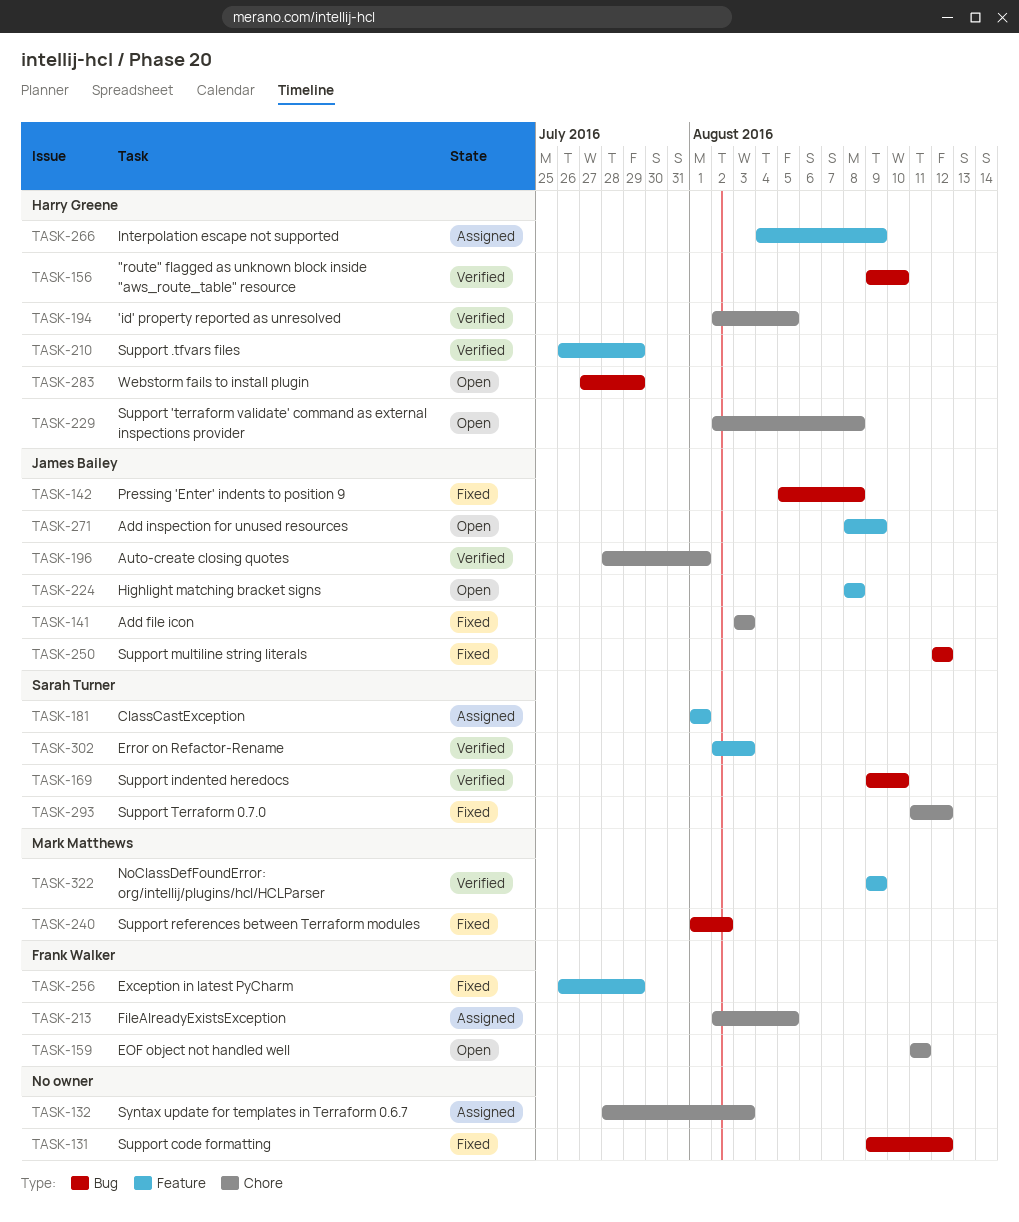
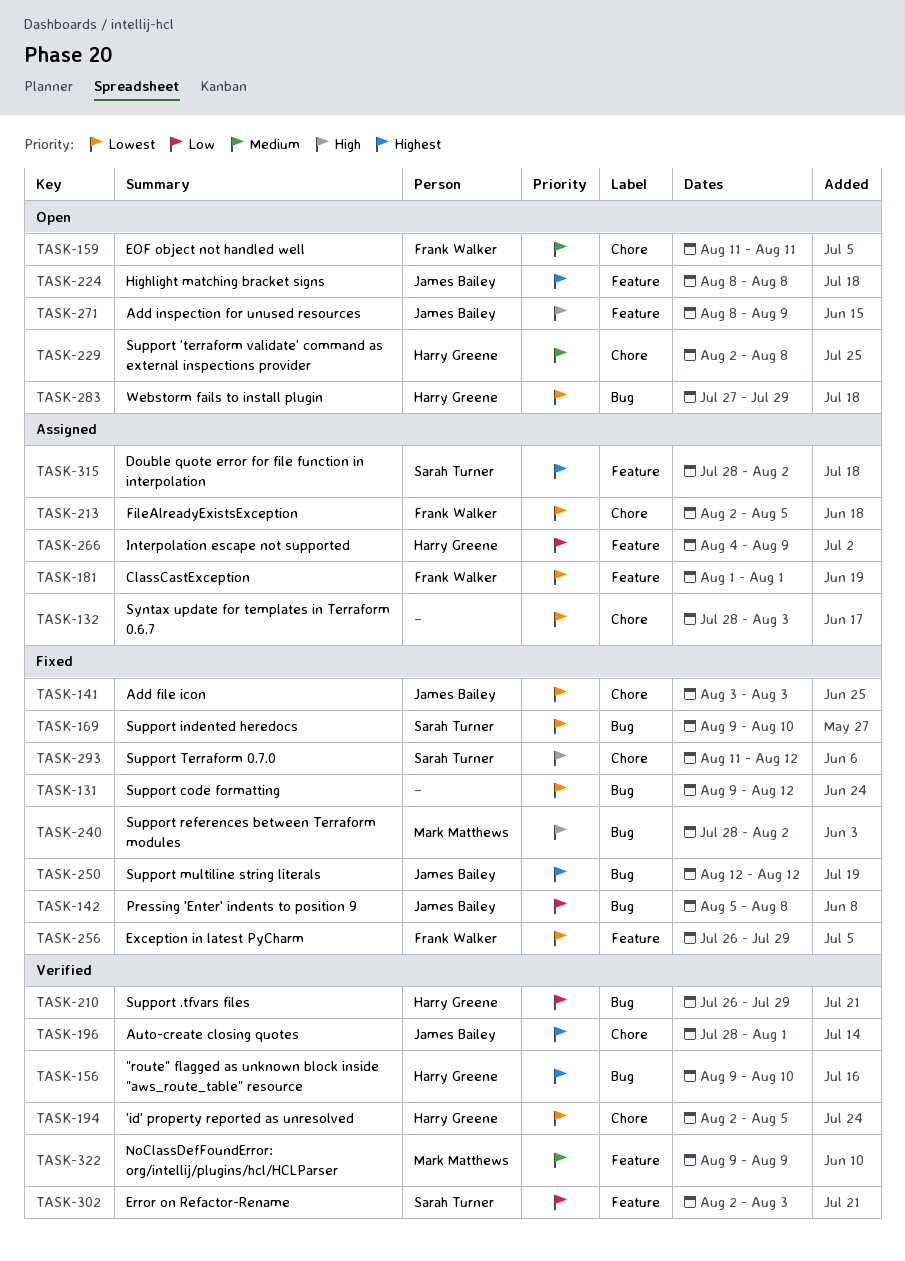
TASK-169, status: Verified -> Fixed
TASK-181, owner: Sarah Turner -> Frank Walker
TASK-210, label: Feature -> Bug
TASK-240, start: Aug 1 -> Jul 28
TASK-315: none -> present

